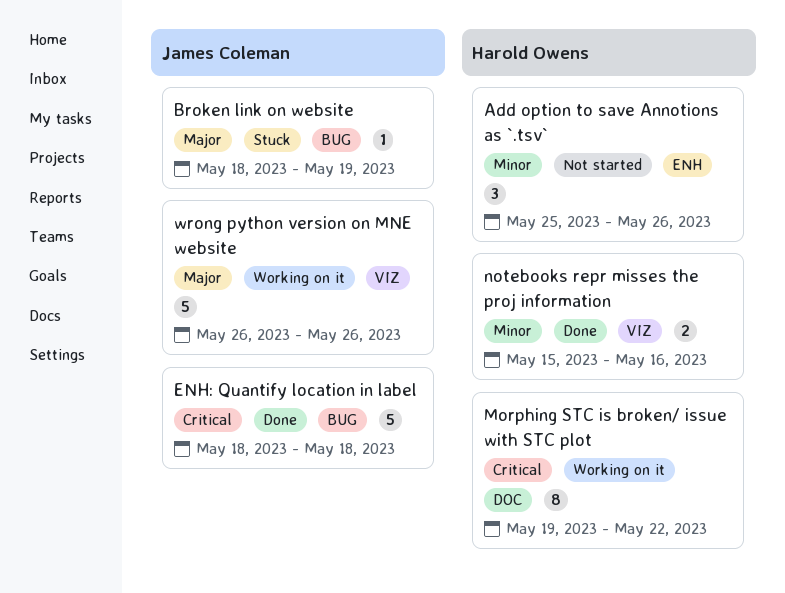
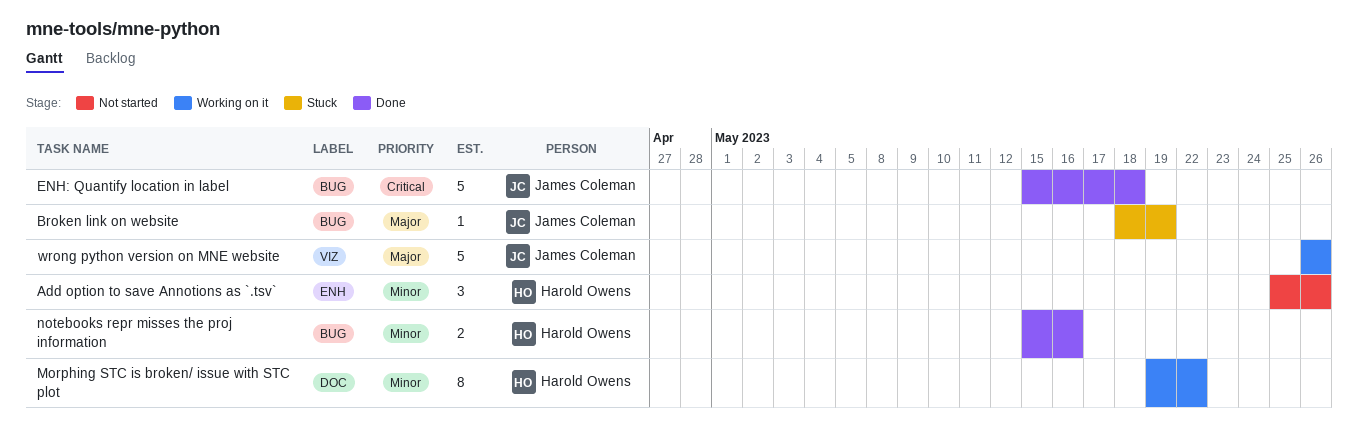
ENH: Quantify location in label, start: May 18 -> May 15
Morphing STC is broken/ issue with STC plot, priority: Critical -> Minor
notebooks repr misses the proj information, label: VIZ -> BUG

